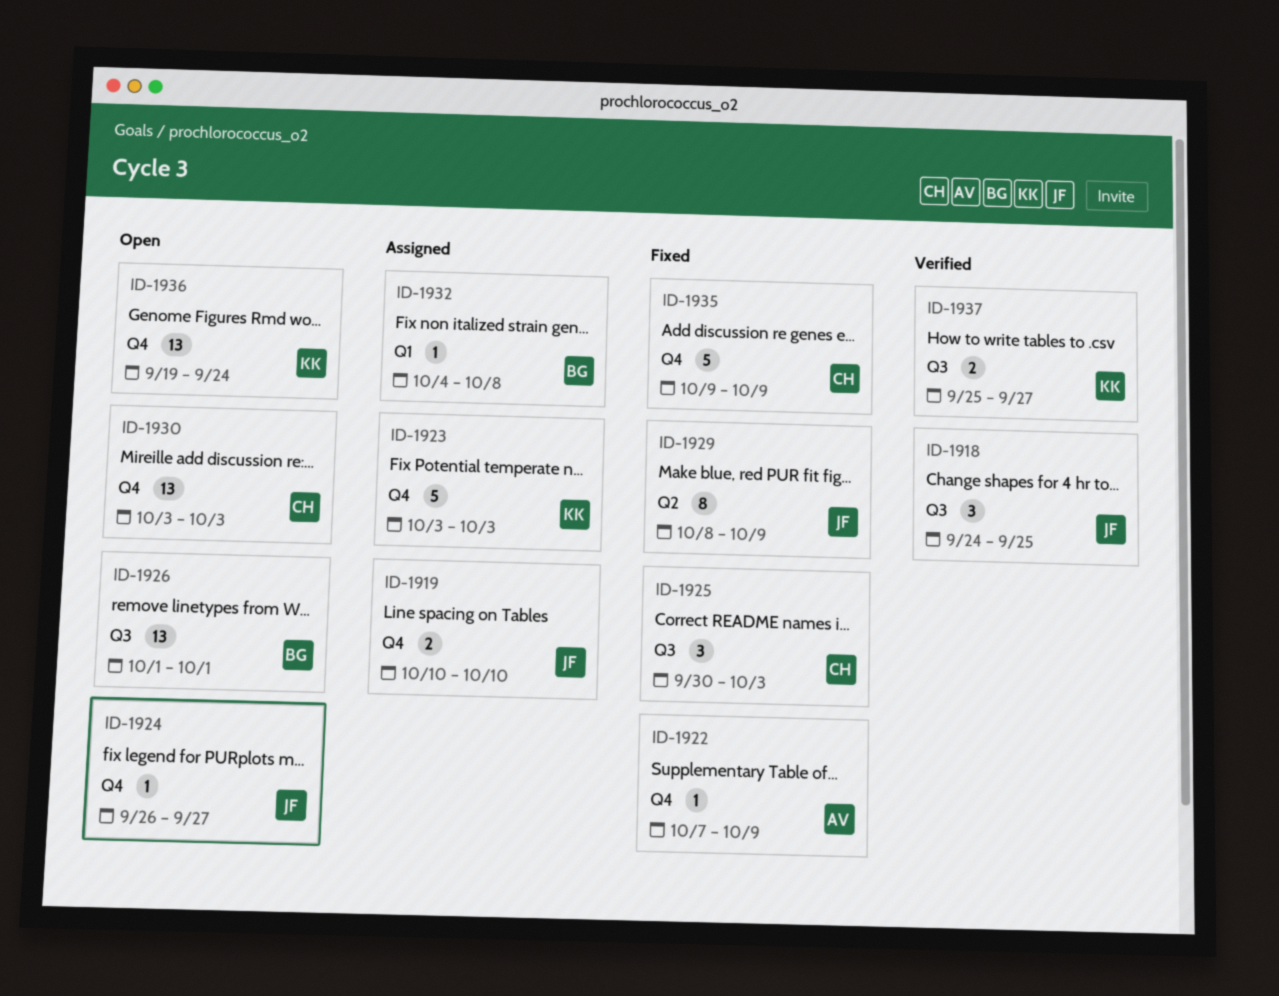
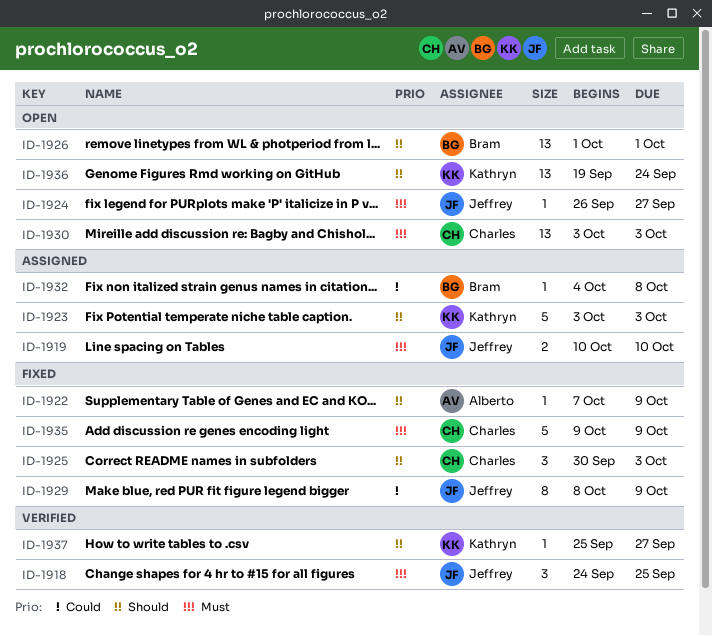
ID-1937, estimate: 2 -> 1

